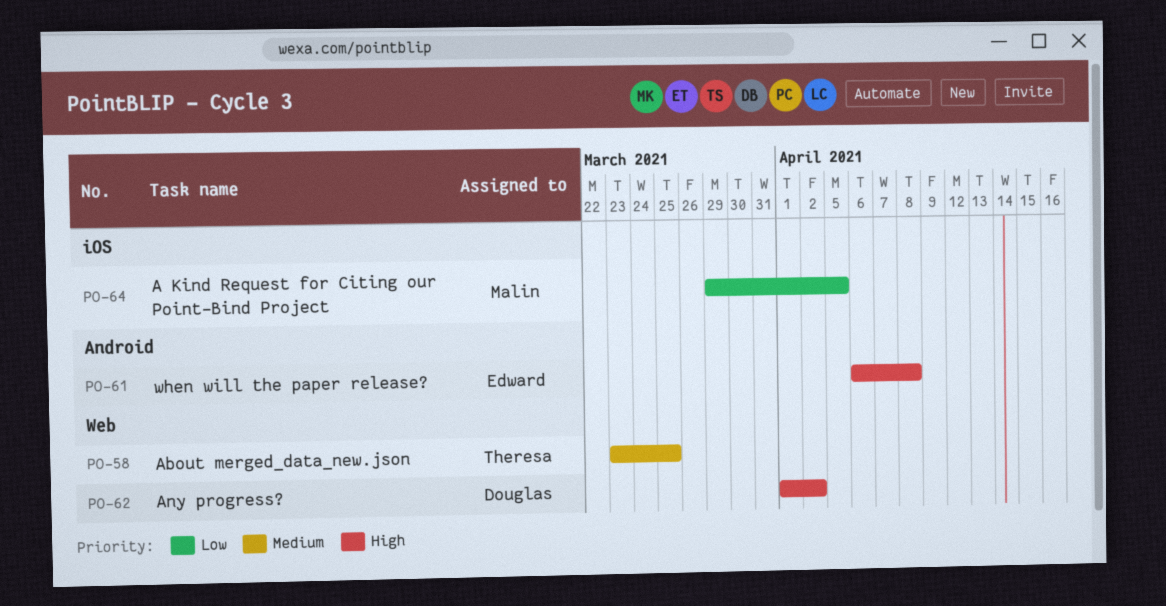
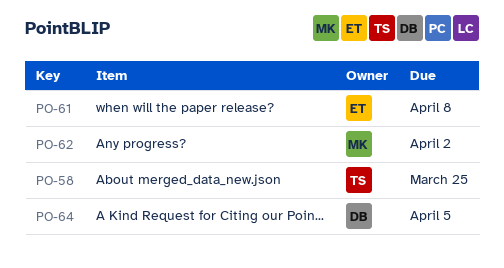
PO-62, owner: Douglas -> Malin
PO-64, owner: Malin -> Douglas

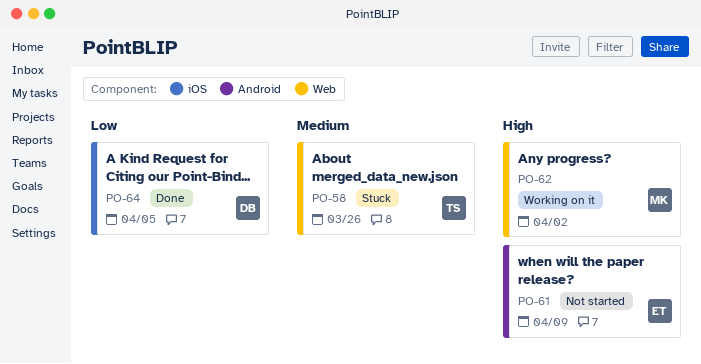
PO-58, due: Mar 25 -> Mar 26
PO-61, due: Apr 8 -> Apr 9

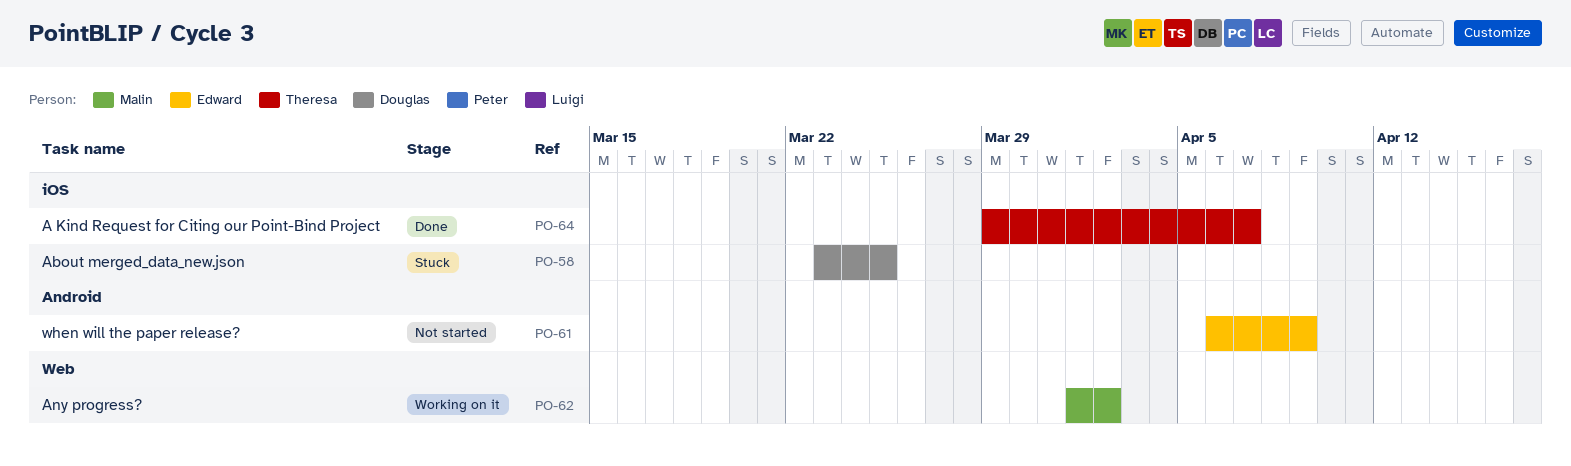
PO-58, owner: Theresa -> Douglas
PO-58, label: Web -> iOS
PO-58, due: Mar 26 -> Mar 25
PO-64, owner: Douglas -> Theresa
PO-64, due: Apr 5 -> Apr 7

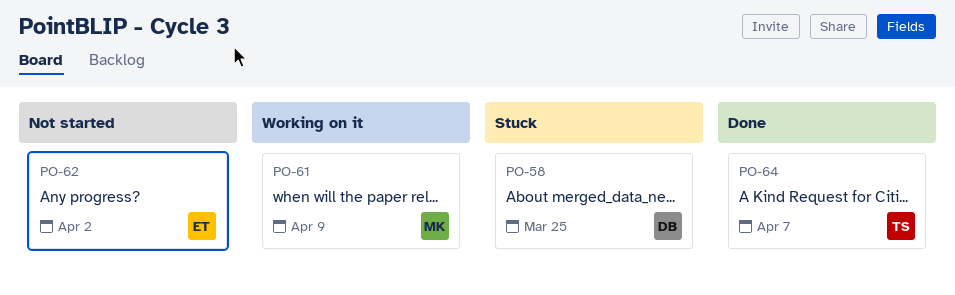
PO-61, status: Not started -> Working on it
PO-61, owner: Edward -> Malin
PO-62, status: Working on it -> Not started
PO-62, owner: Malin -> Edward

